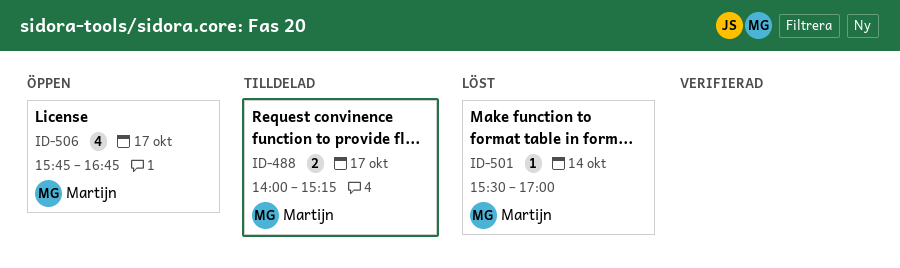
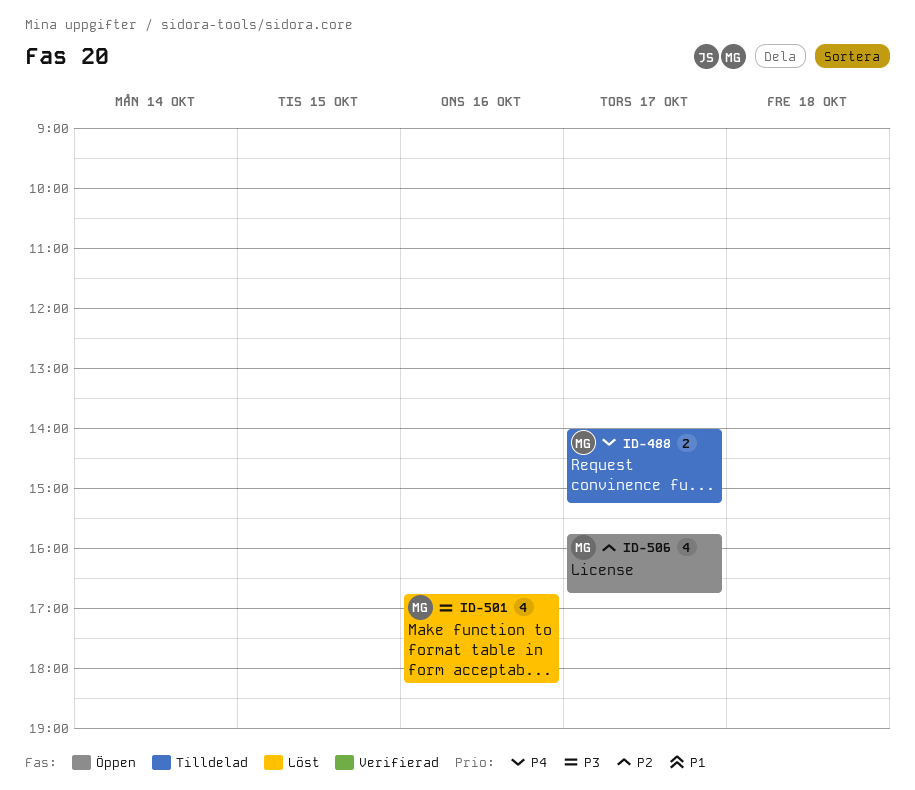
ID-501, estimate: 1 -> 4
ID-501, day: Oct 14 -> Oct 16
ID-501, begins: 15:30 -> 16:45
ID-501, ends: 17:00 -> 18:15

